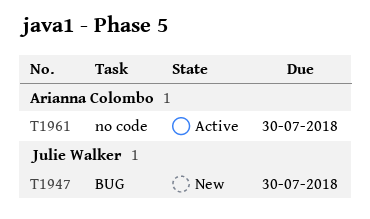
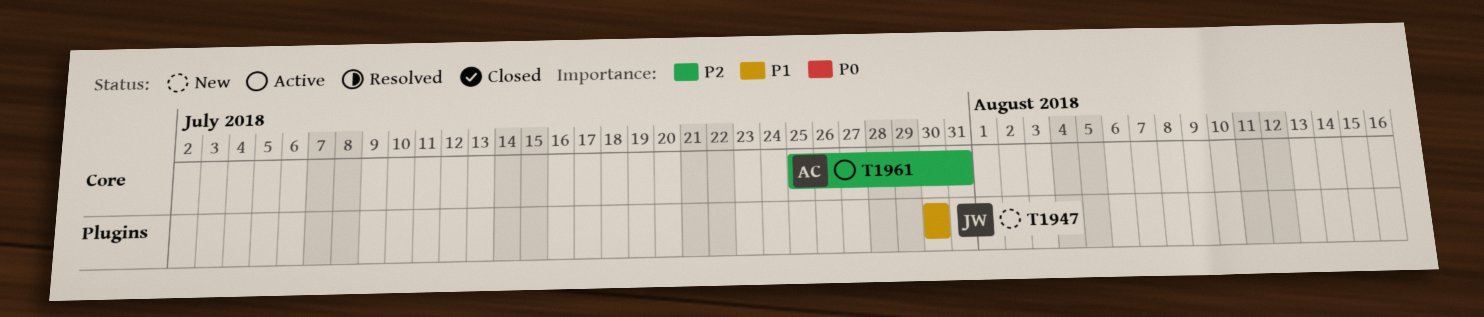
T1961, due: Jul 30 -> Jul 31

